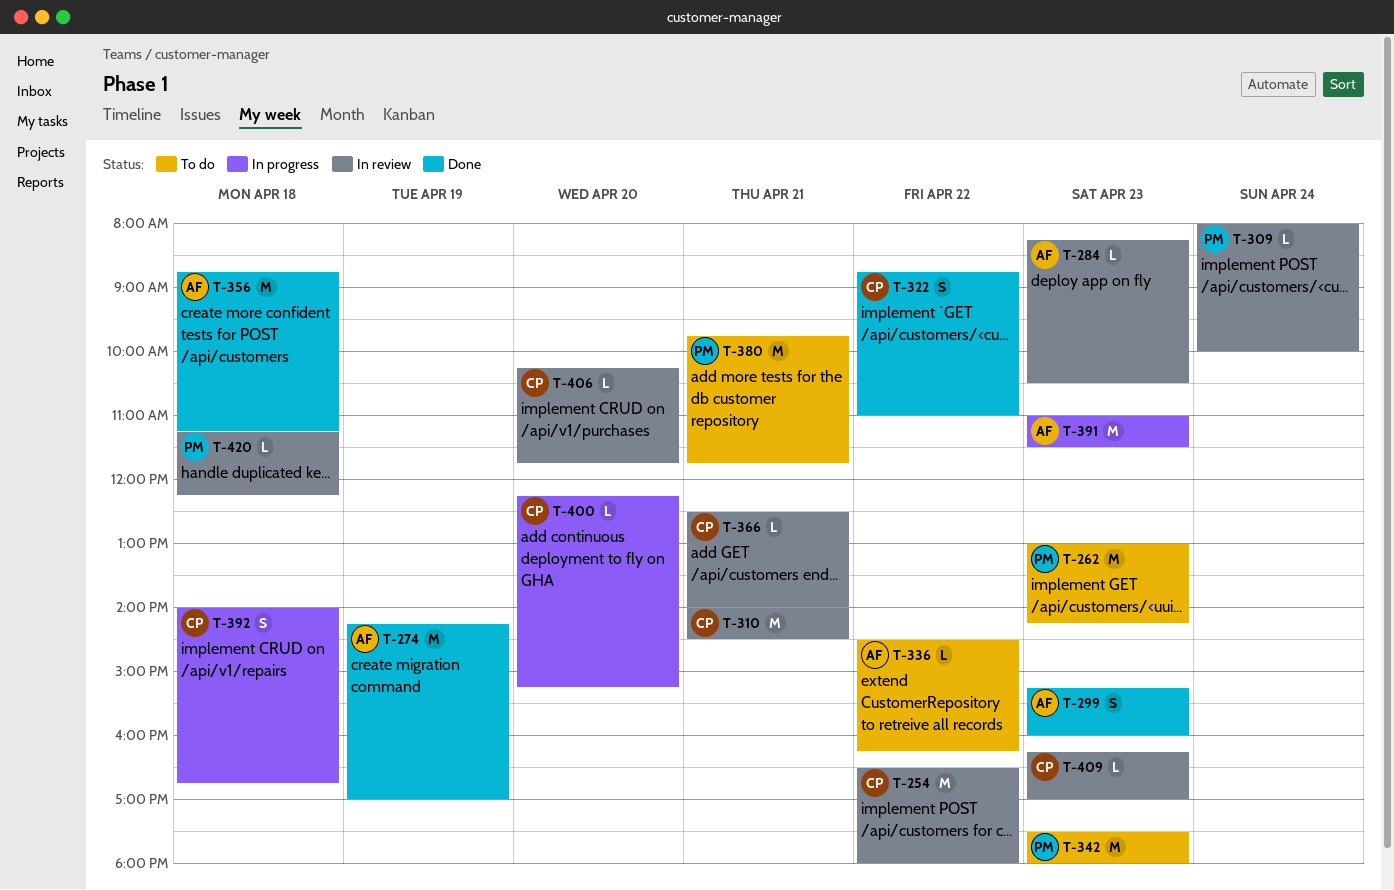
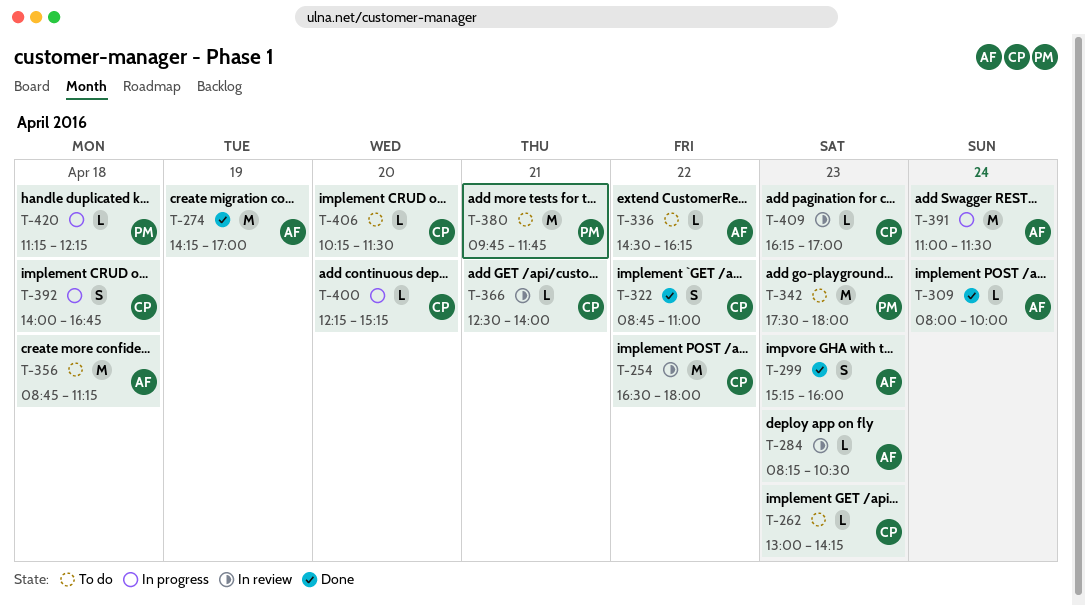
T-262, owner: PM -> CP
T-262, estimate: M -> L
T-309, status: In review -> Done
T-309, owner: PM -> AF
T-310: present -> none
T-356, status: Done -> To do
T-391, day: Apr 23 -> Apr 24
T-406, status: In review -> To do
T-406, ends: 11:45 -> 11:30
T-420, status: In review -> In progress

